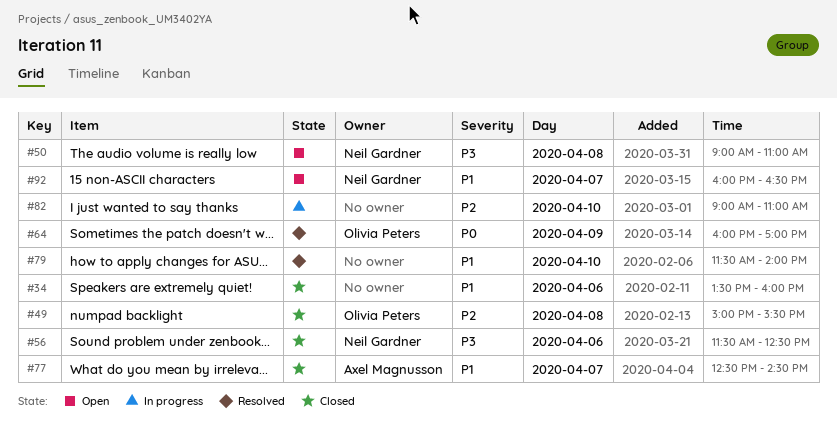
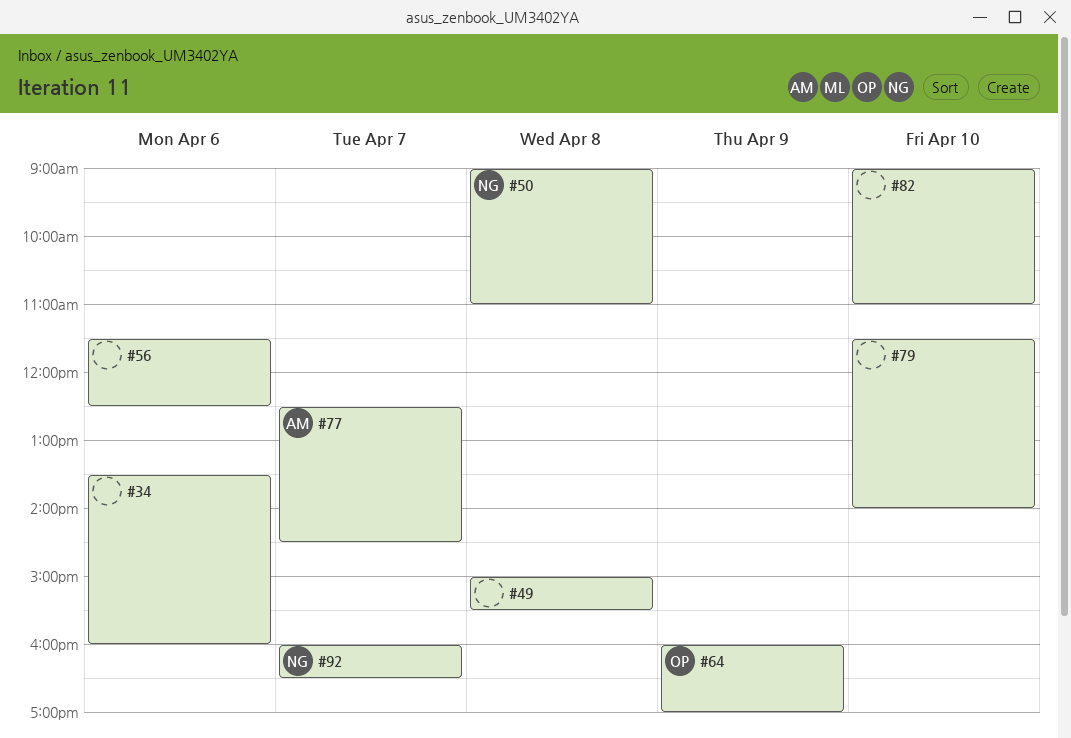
#49, owner: Olivia Peters -> none
#56, owner: Neil Gardner -> none

